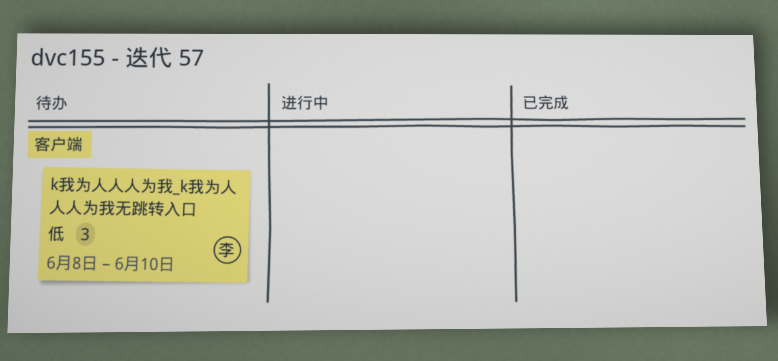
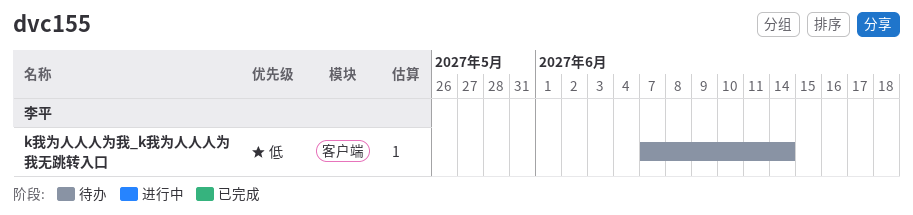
k我为人人人为我_k我为人人人为我无跳转入口, estimate: 3 -> 1
k我为人人人为我_k我为人人人为我无跳转入口, start: Jun 8 -> Jun 7
k我为人人人为我_k我为人人人为我无跳转入口, due: Jun 10 -> Jun 14

